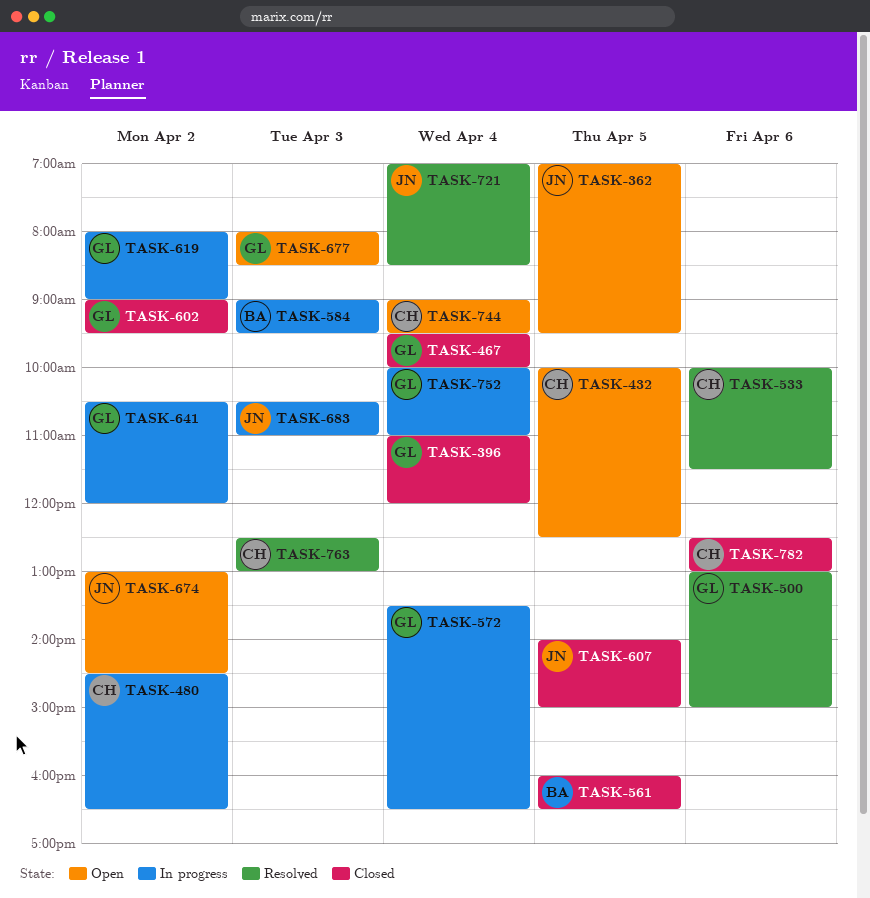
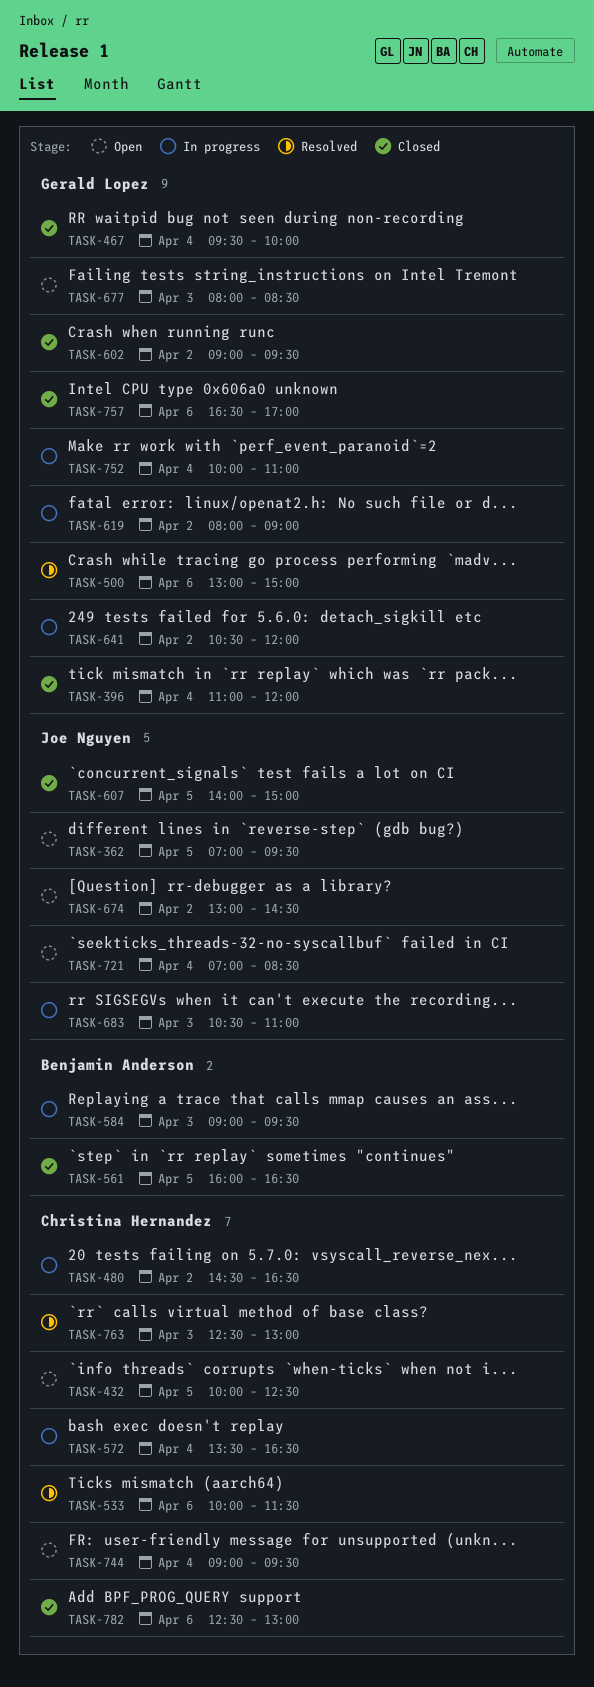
TASK-572, owner: Gerald Lopez -> Christina Hernandez
TASK-721, status: Resolved -> Open
TASK-757: none -> present

